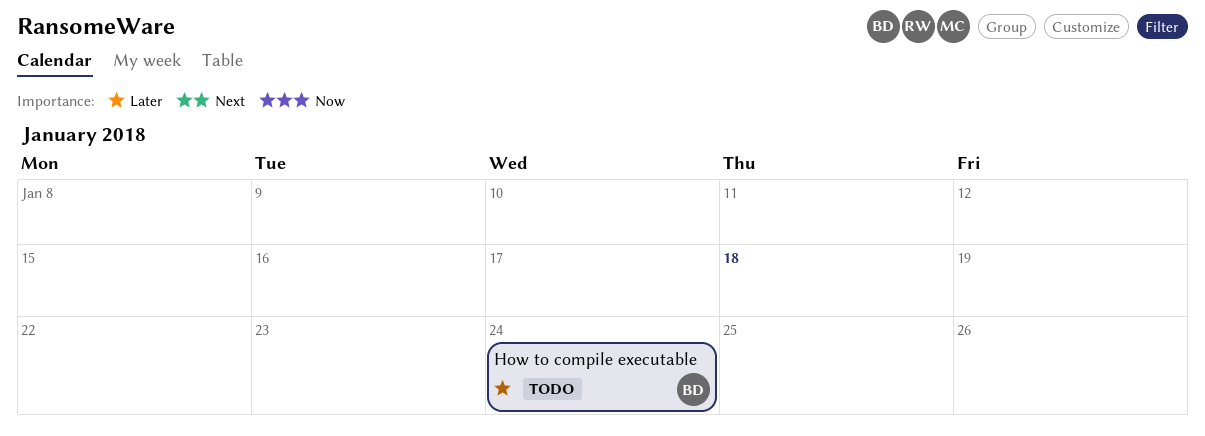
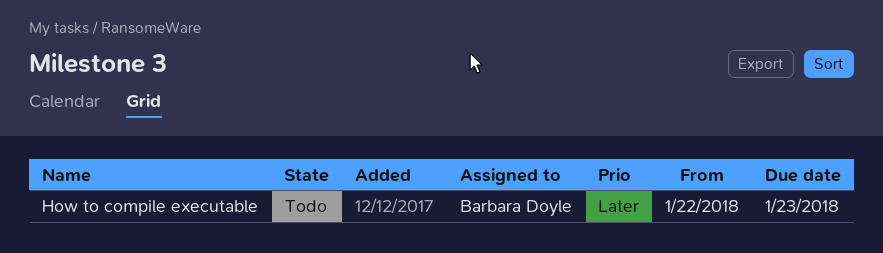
How to compile executable, due: Jan 24 -> Jan 23

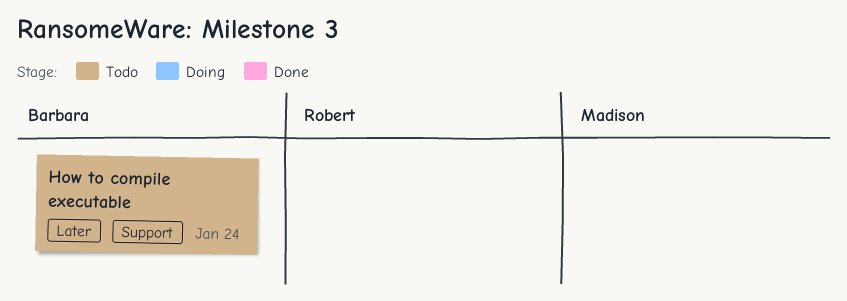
How to compile executable, due: Jan 23 -> Jan 24

